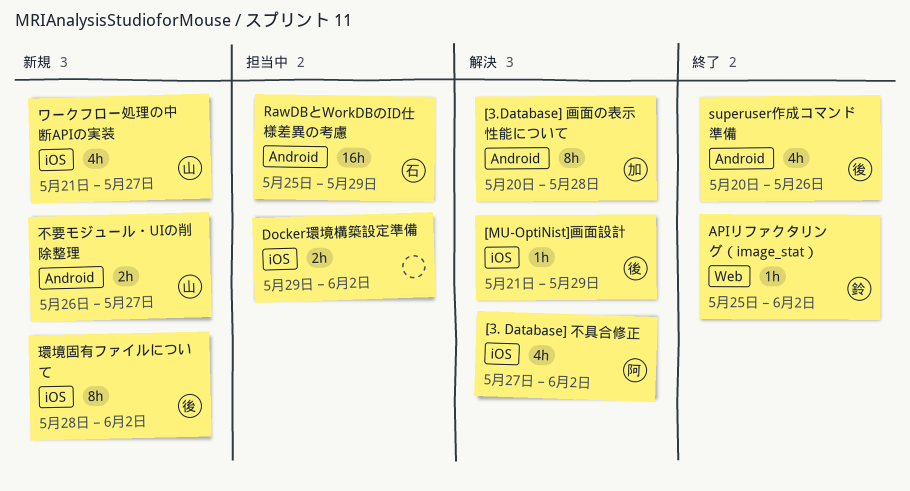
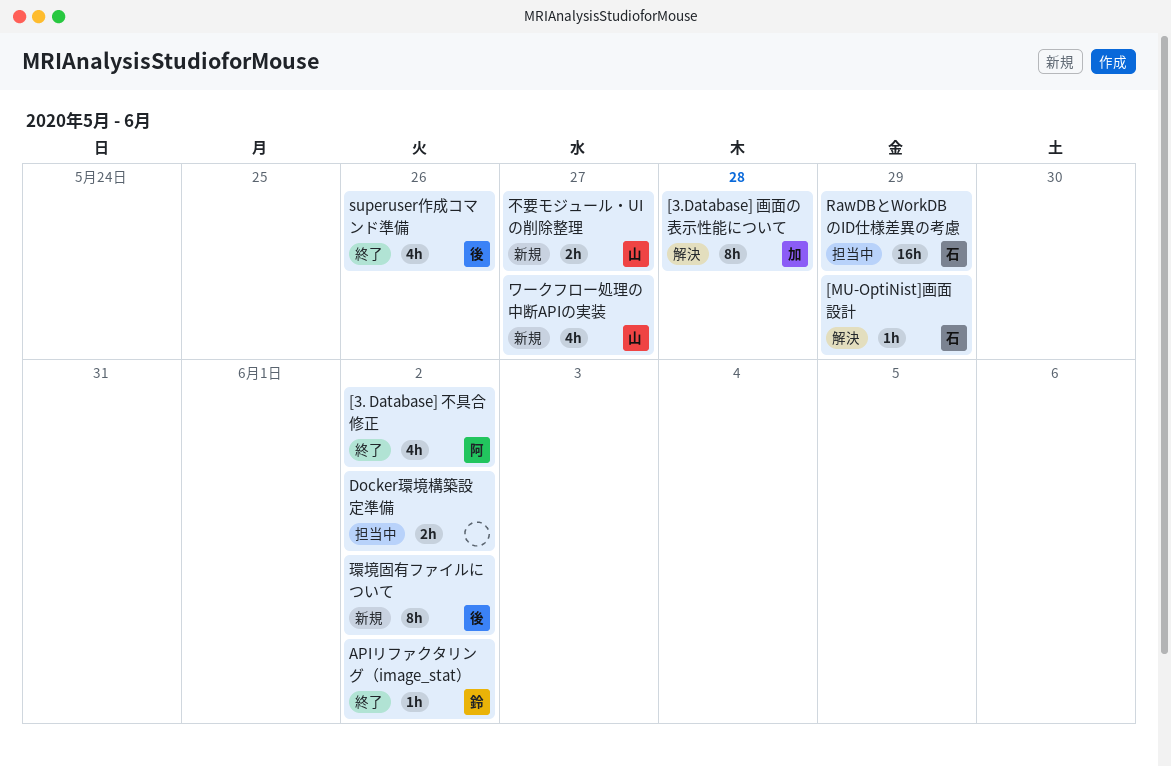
[3. Database] 不具合修正, status: 解決 -> 終了
[MU-OptiNist]画面設計, owner: 後 -> 石

